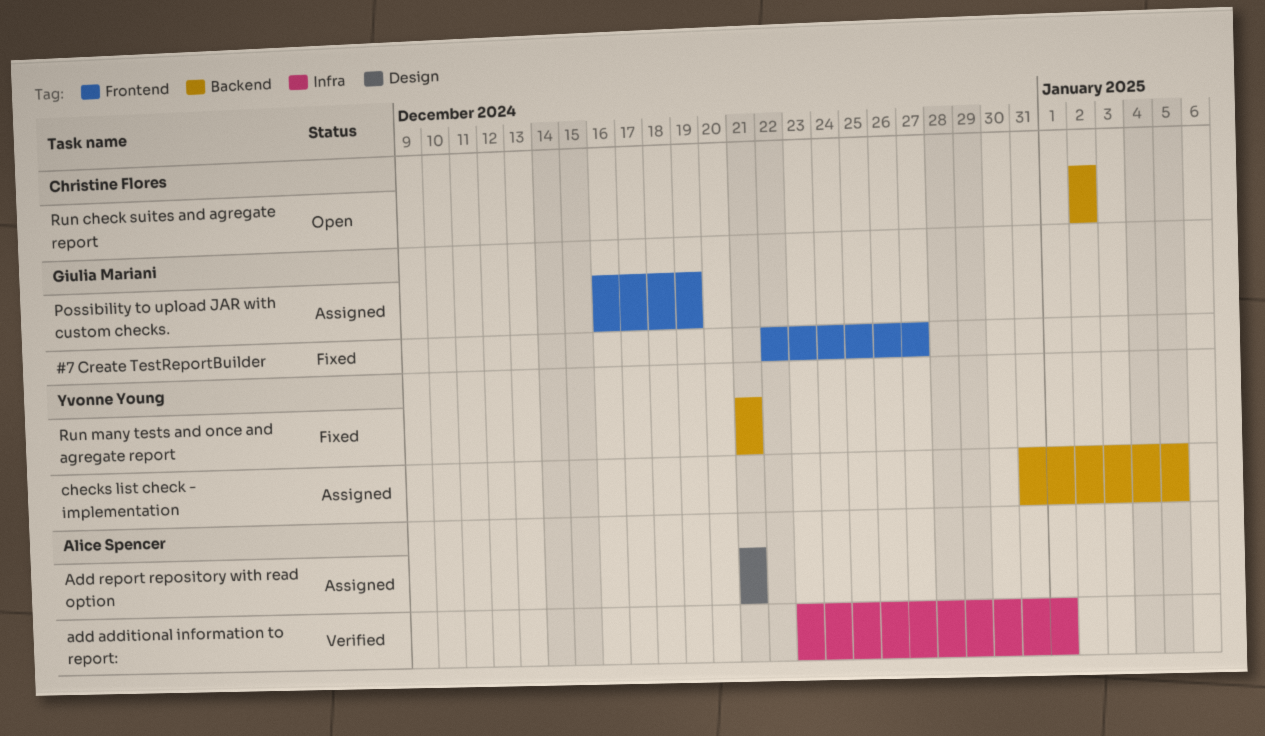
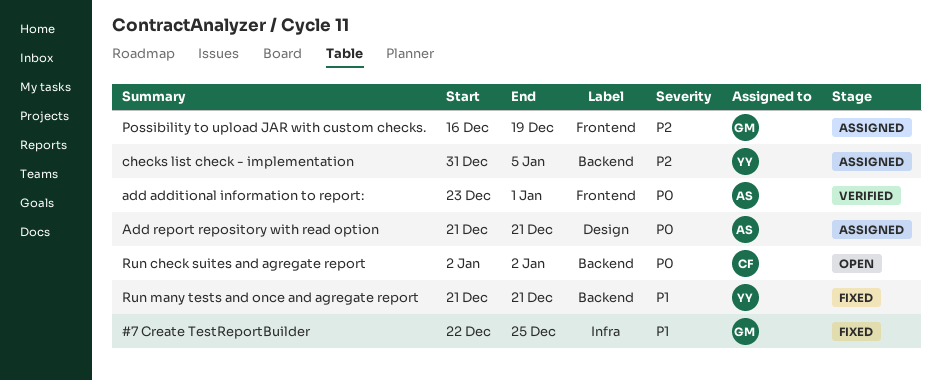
#7 Create TestReportBuilder, label: Frontend -> Infra
#7 Create TestReportBuilder, due: Dec 27 -> Dec 25
add additional information to report:, label: Infra -> Frontend

